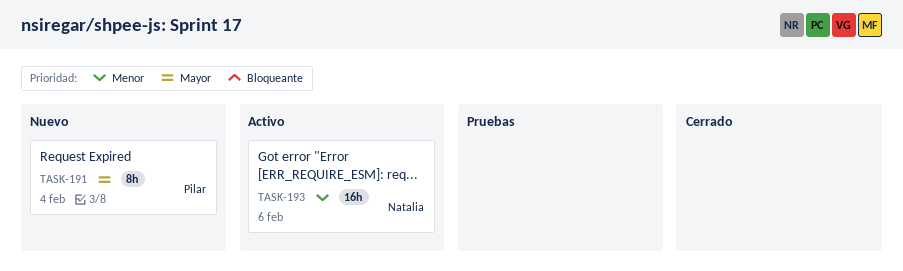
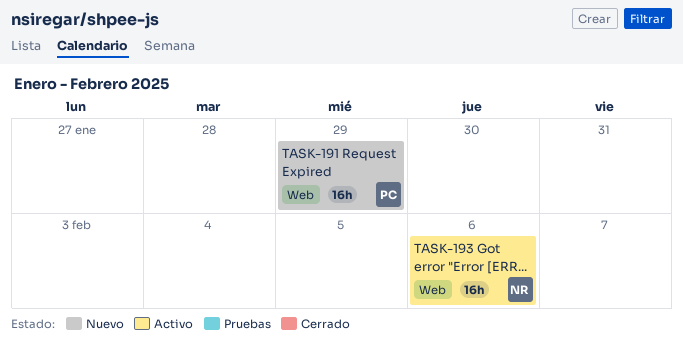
TASK-191, estimate: 8h -> 16h
TASK-191, due: Feb 4 -> Jan 29

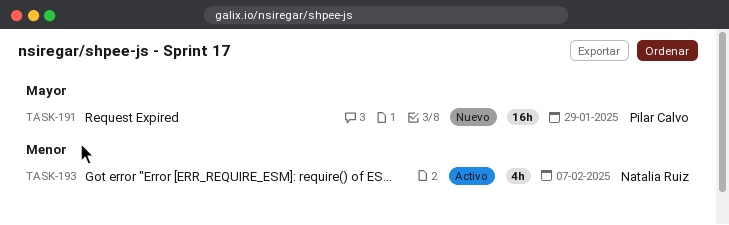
TASK-193, estimate: 16h -> 4h
TASK-193, due: Feb 6 -> Feb 7

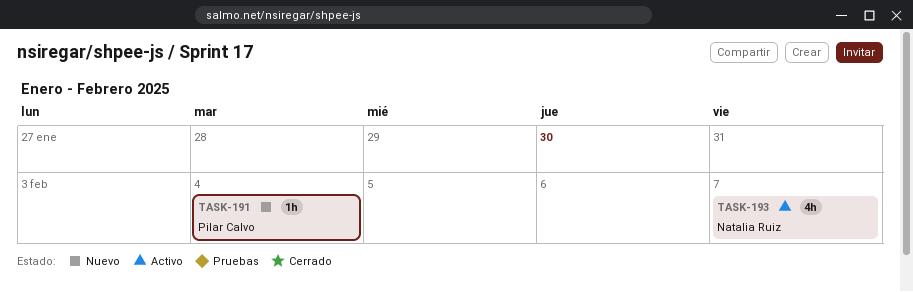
TASK-191, estimate: 16h -> 1h
TASK-191, due: Jan 29 -> Feb 4

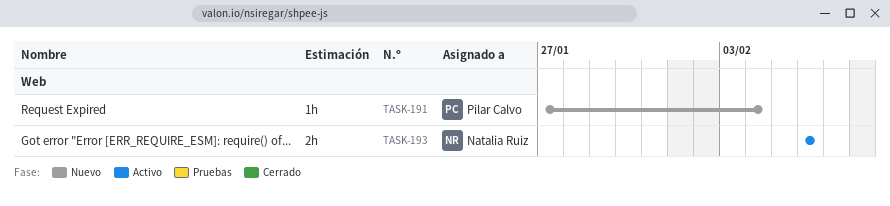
TASK-193, estimate: 4h -> 2h
TASK-193, due: Feb 7 -> Feb 6

